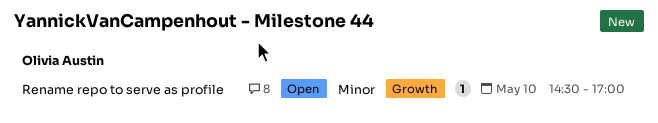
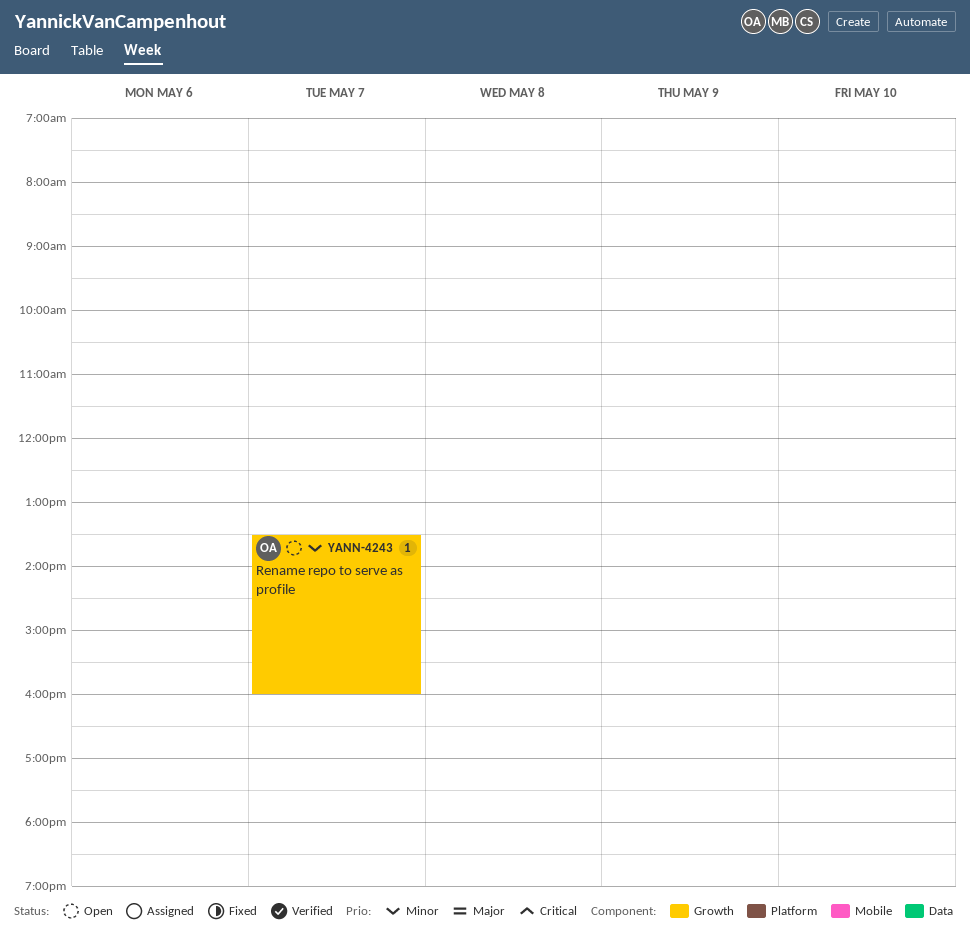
Rename repo to serve as profile, day: May 10 -> May 7
Rename repo to serve as profile, begins: 14:30 -> 13:30
Rename repo to serve as profile, ends: 17:00 -> 16:00

